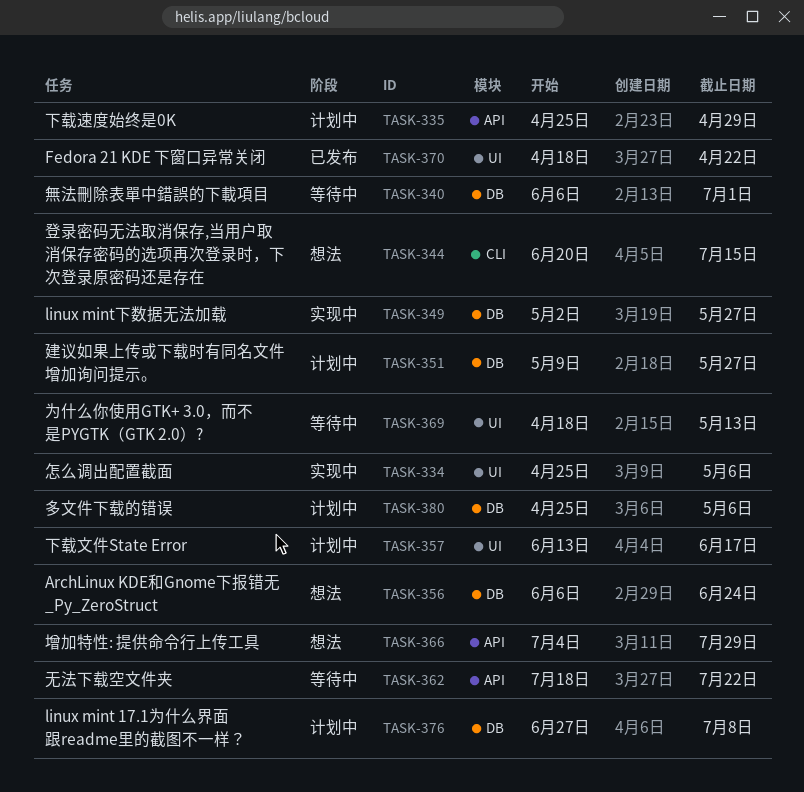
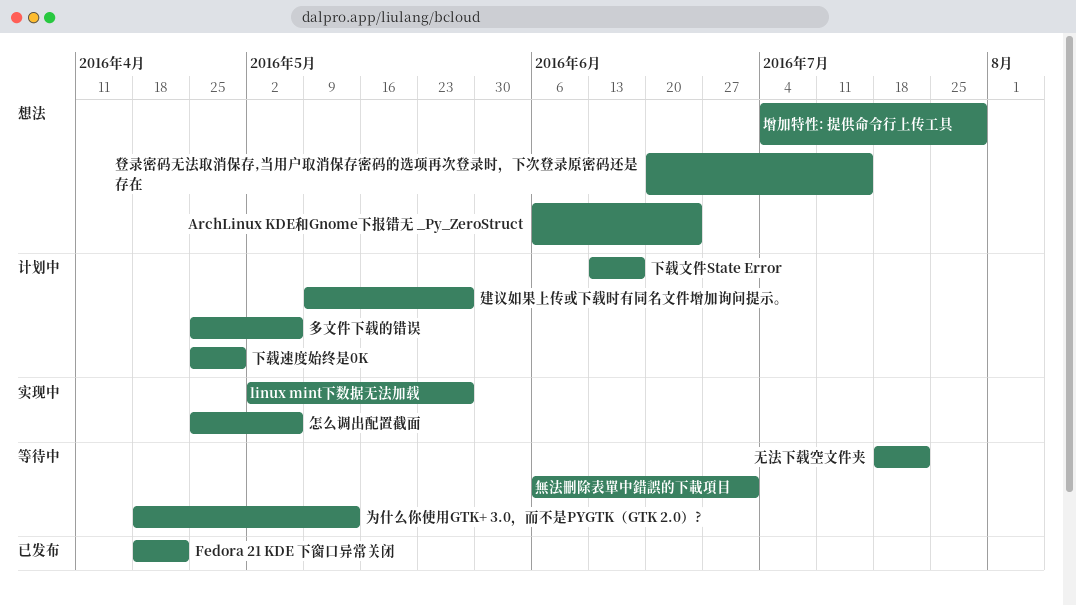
linux mint 17.1为什么界面跟readme里的截图不一样？: present -> none

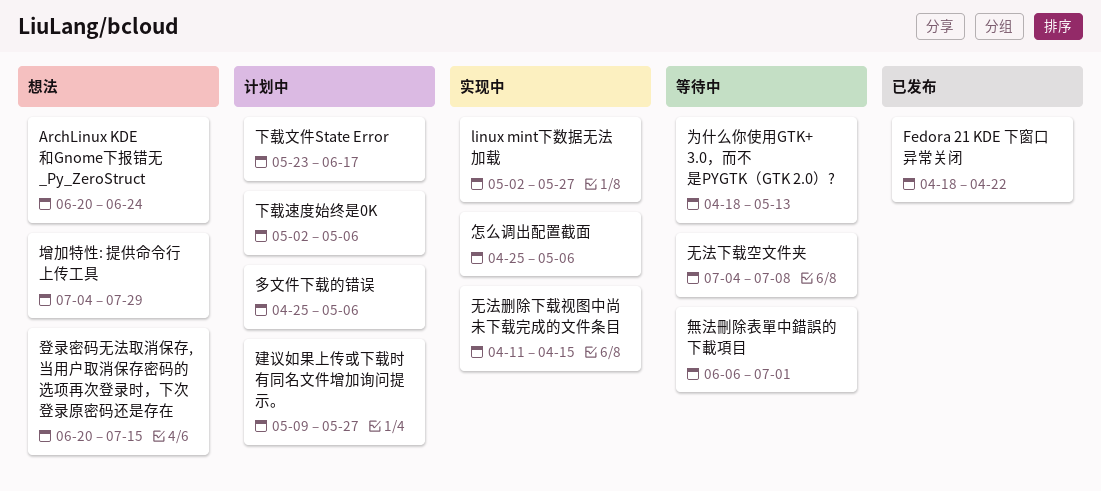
ArchLinux KDE和Gnome下报错无 _Py_ZeroStruct, start: Jun 6 -> Jun 20
下载文件State Error, start: Jun 13 -> May 23
下载速度始终是0K, start: Apr 25 -> May 2
下载速度始终是0K, due: Apr 29 -> May 6
无法下载空文件夹, start: Jul 18 -> Jul 4
无法下载空文件夹, due: Jul 22 -> Jul 8
无法删除下载视图中尚未下载完成的文件条目: none -> present

